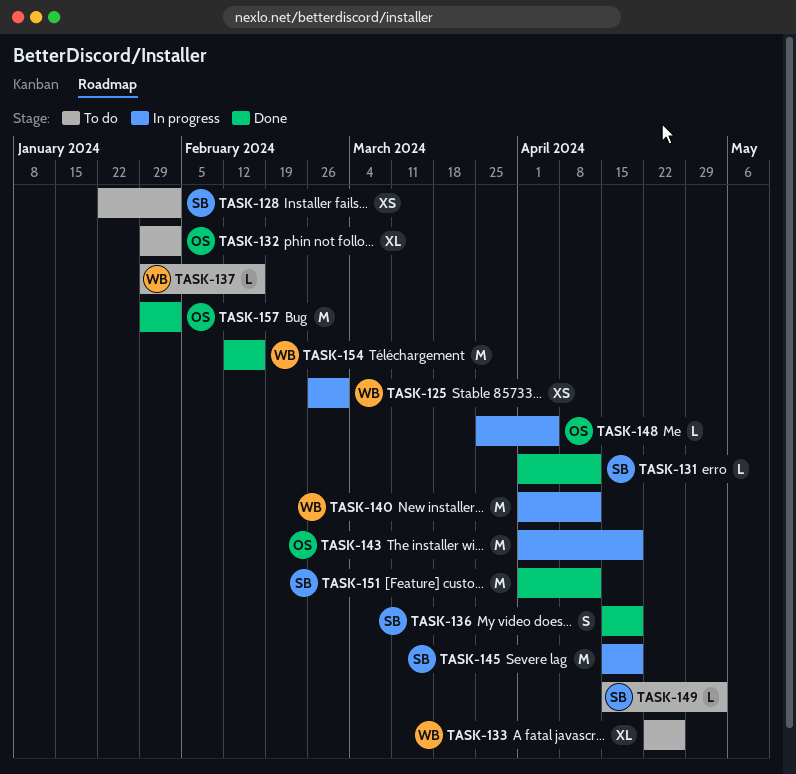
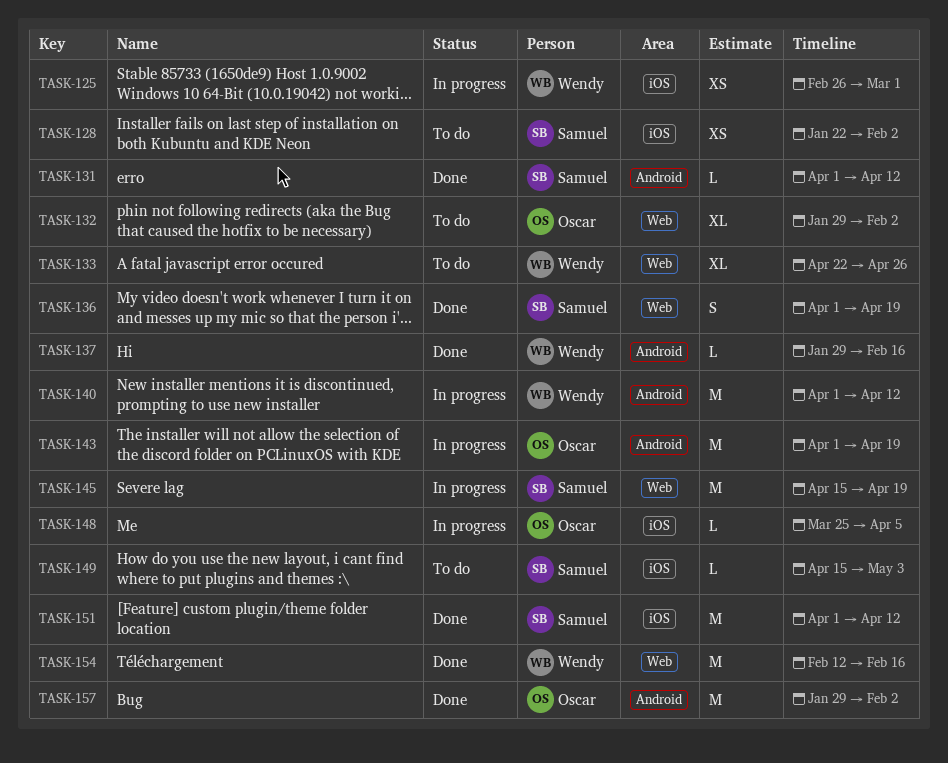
TASK-136, start: Apr 15 -> Apr 1
TASK-137, status: To do -> Done

